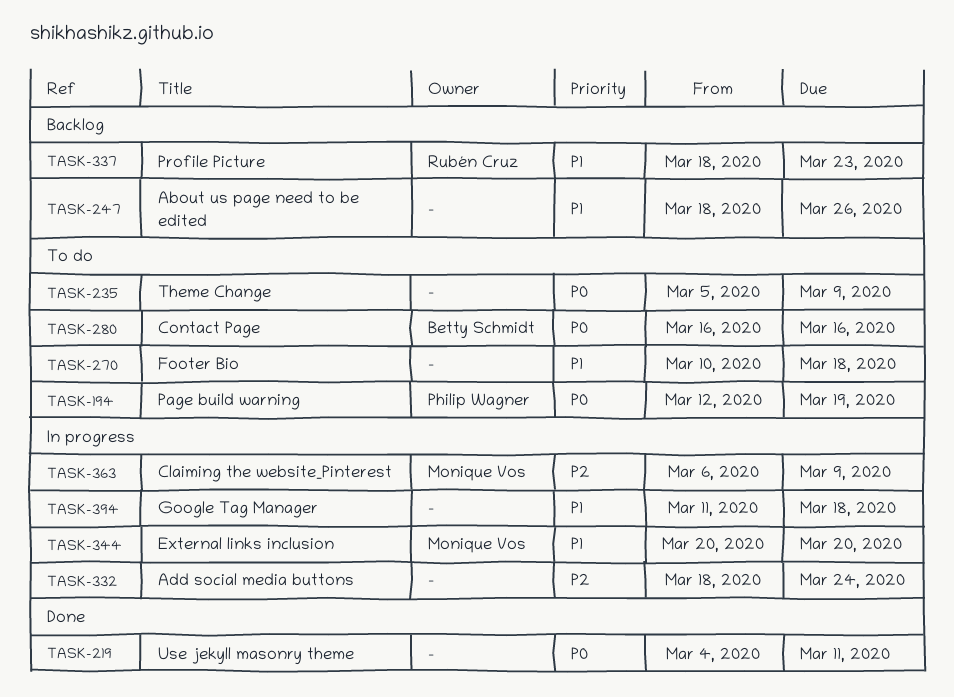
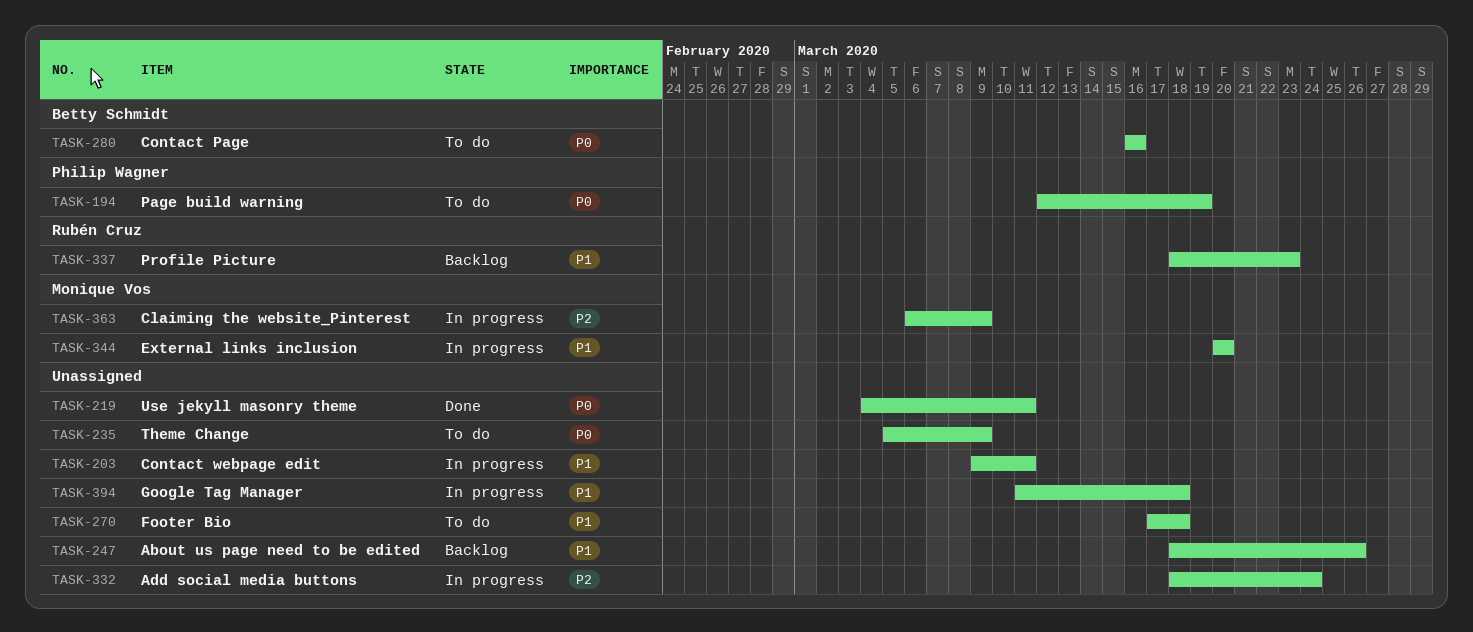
TASK-203: none -> present
TASK-270, start: Mar 10 -> Mar 17

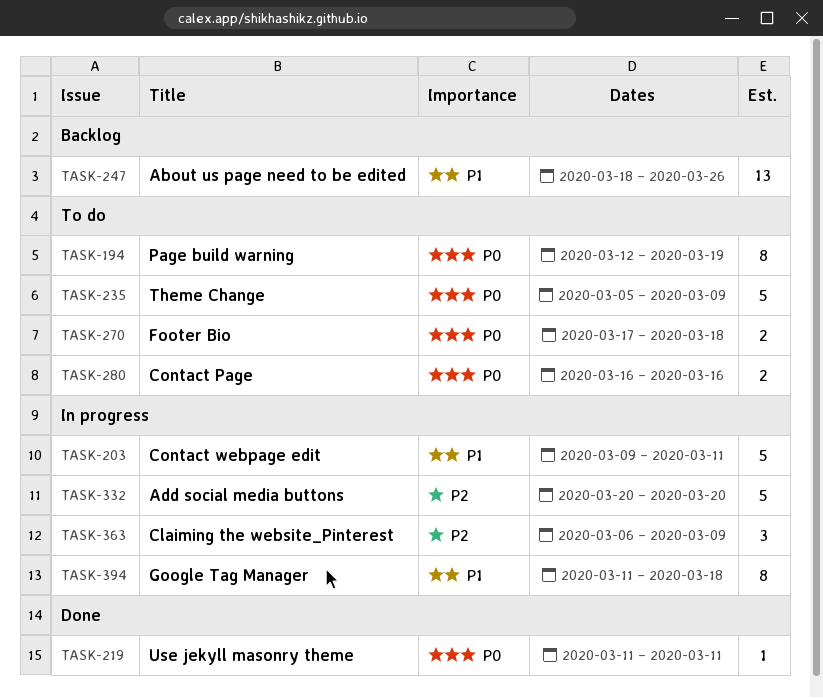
TASK-219, start: Mar 4 -> Mar 11
TASK-270, priority: P1 -> P0
TASK-332, start: Mar 18 -> Mar 20
TASK-332, due: Mar 24 -> Mar 20
TASK-337: present -> none
TASK-344: present -> none

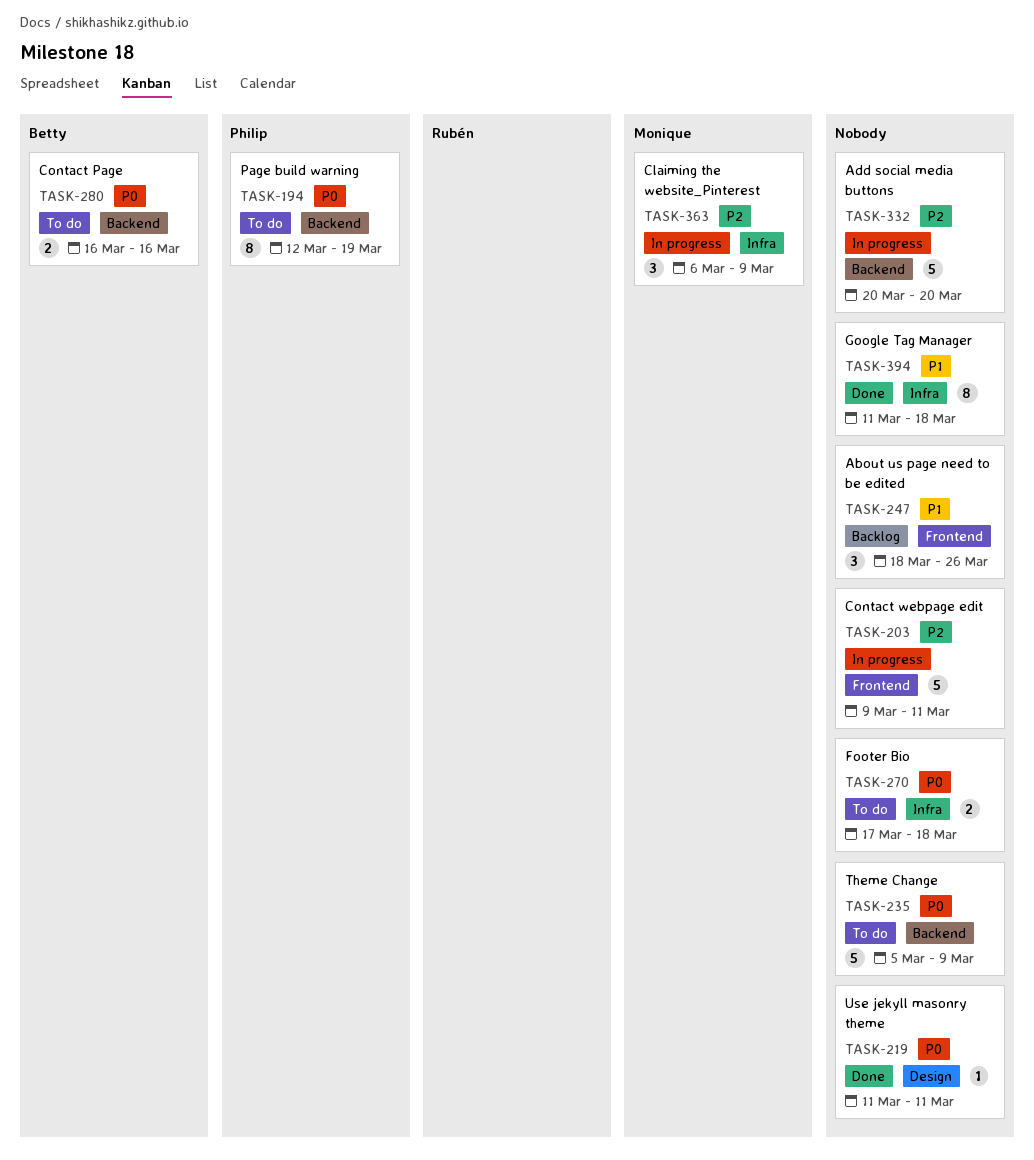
TASK-203, priority: P1 -> P2
TASK-247, estimate: 13 -> 3
TASK-394, status: In progress -> Done

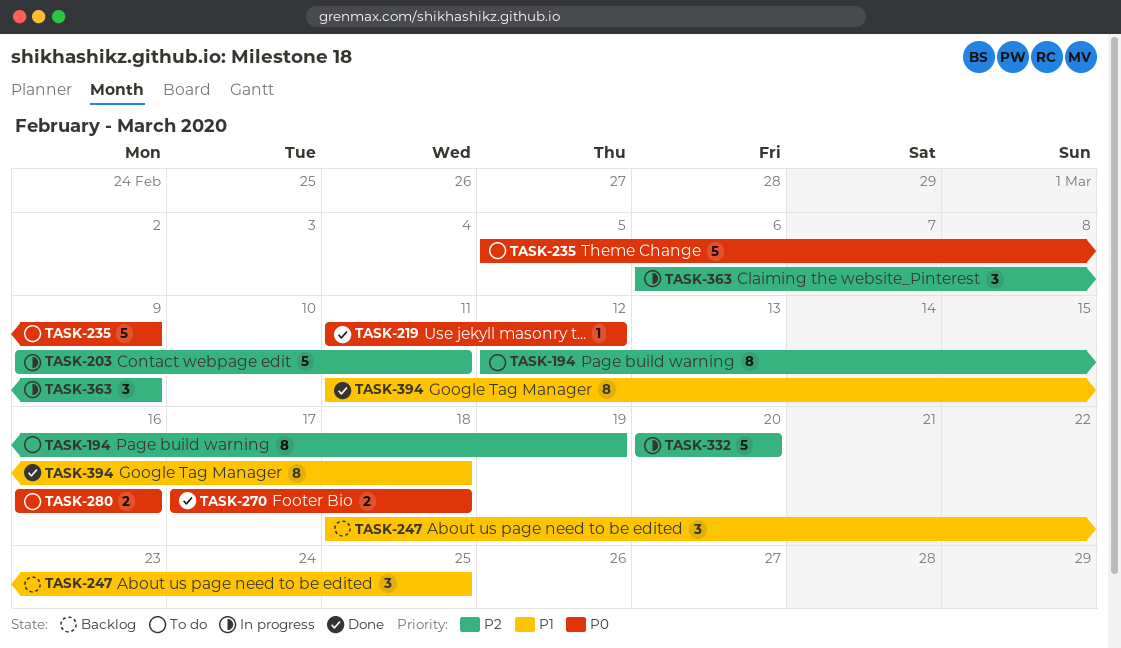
TASK-194, priority: P0 -> P2
TASK-219, due: Mar 11 -> Mar 12
TASK-247, due: Mar 26 -> Mar 25
TASK-270, status: To do -> Done

